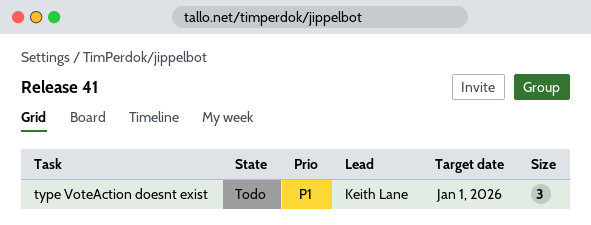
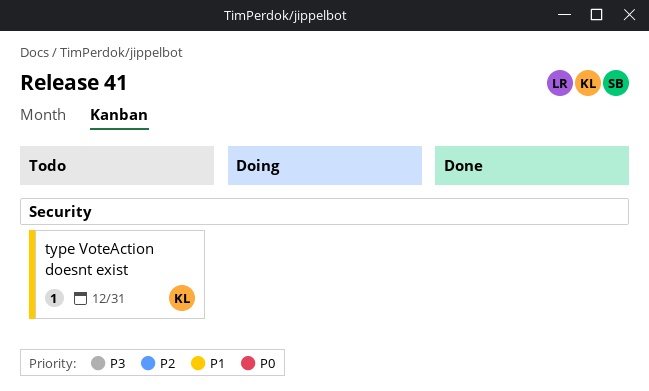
type VoteAction doesnt exist, estimate: 3 -> 1
type VoteAction doesnt exist, due: Jan 1 -> Dec 31

